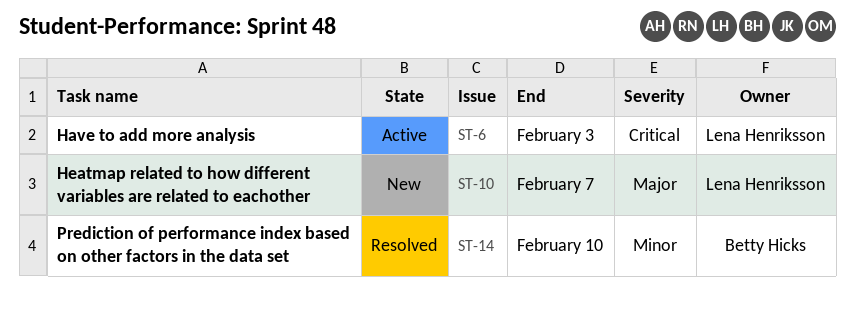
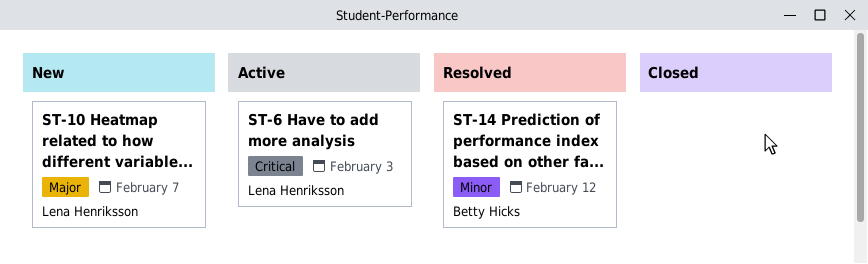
ST-14, due: Feb 10 -> Feb 12

